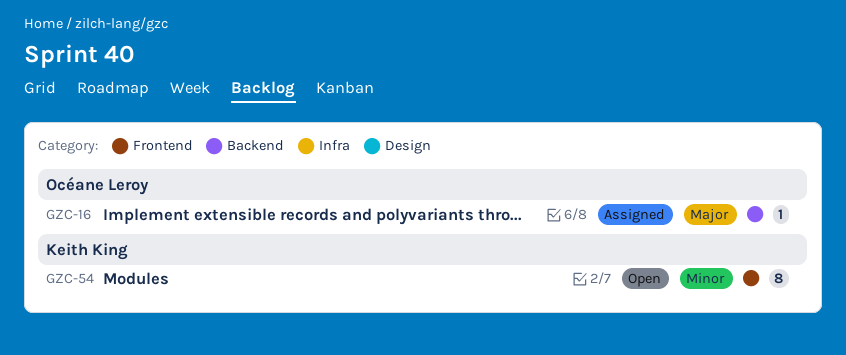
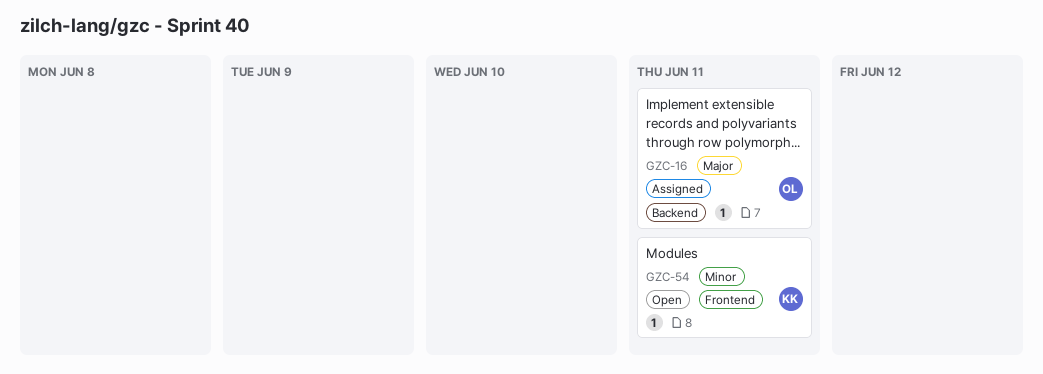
GZC-54, estimate: 8 -> 1

